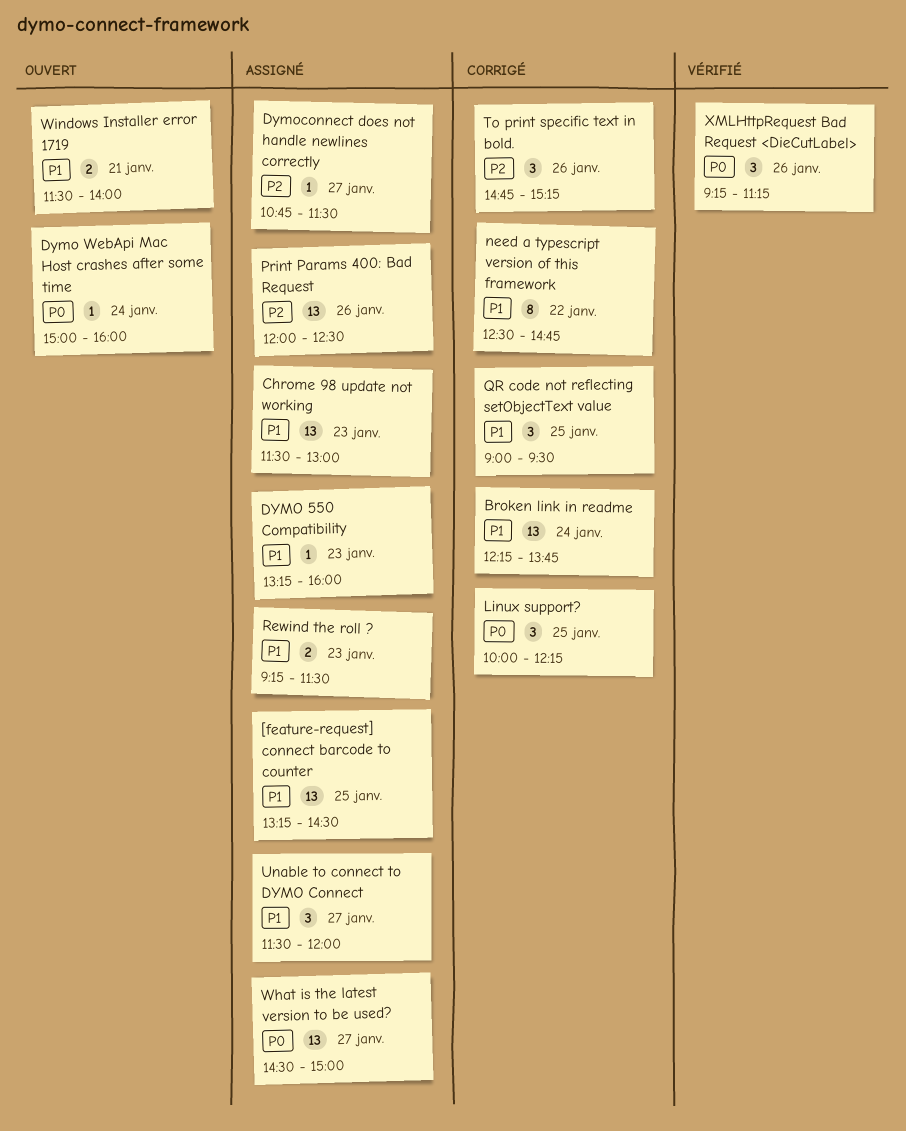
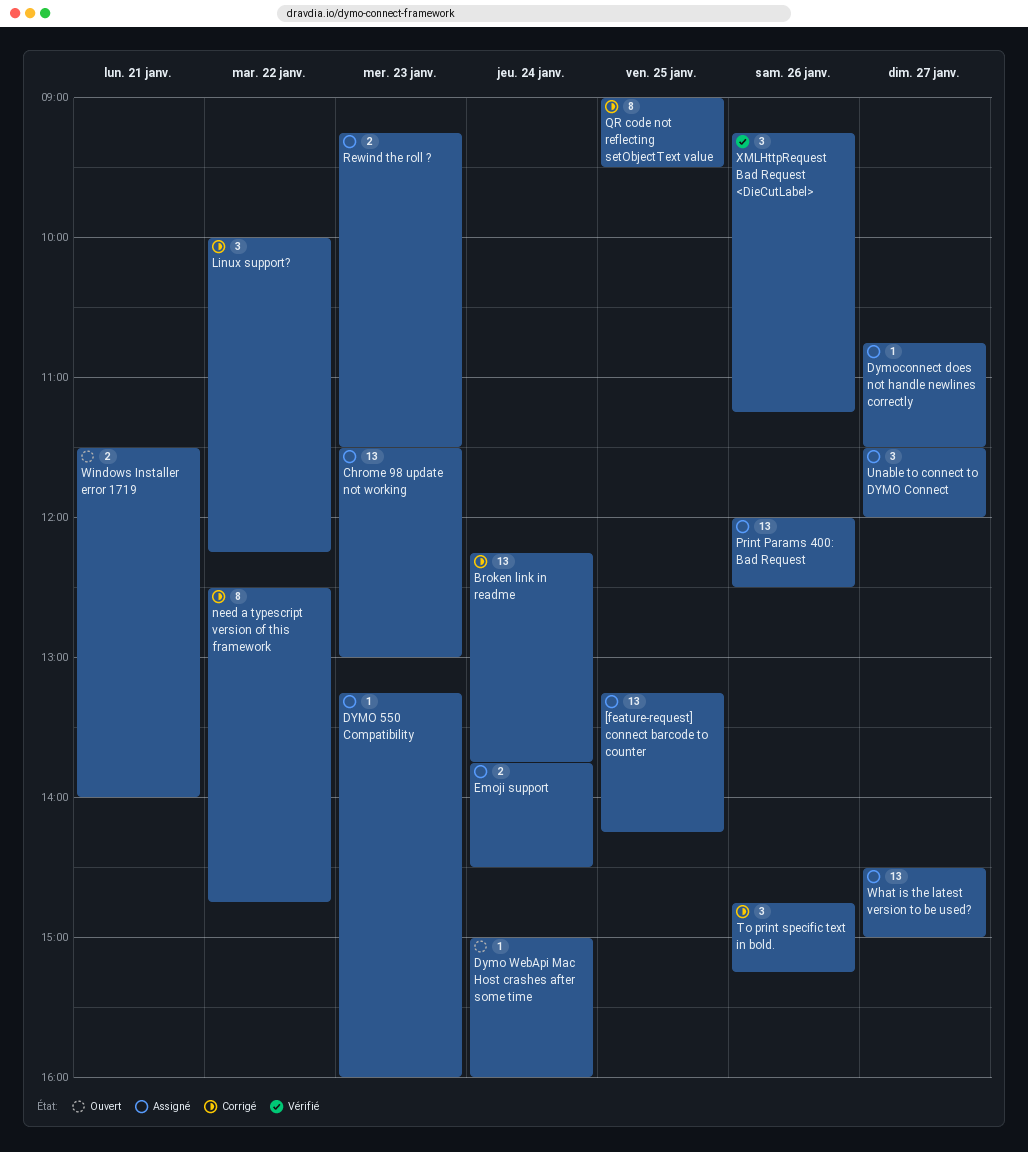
[feature-request] connect barcode to counter, ends: 14:30 -> 14:15
Emoji support: none -> present
Linux support?, day: Jan 25 -> Jan 22
QR code not reflecting setObjectText value, estimate: 3 -> 8

